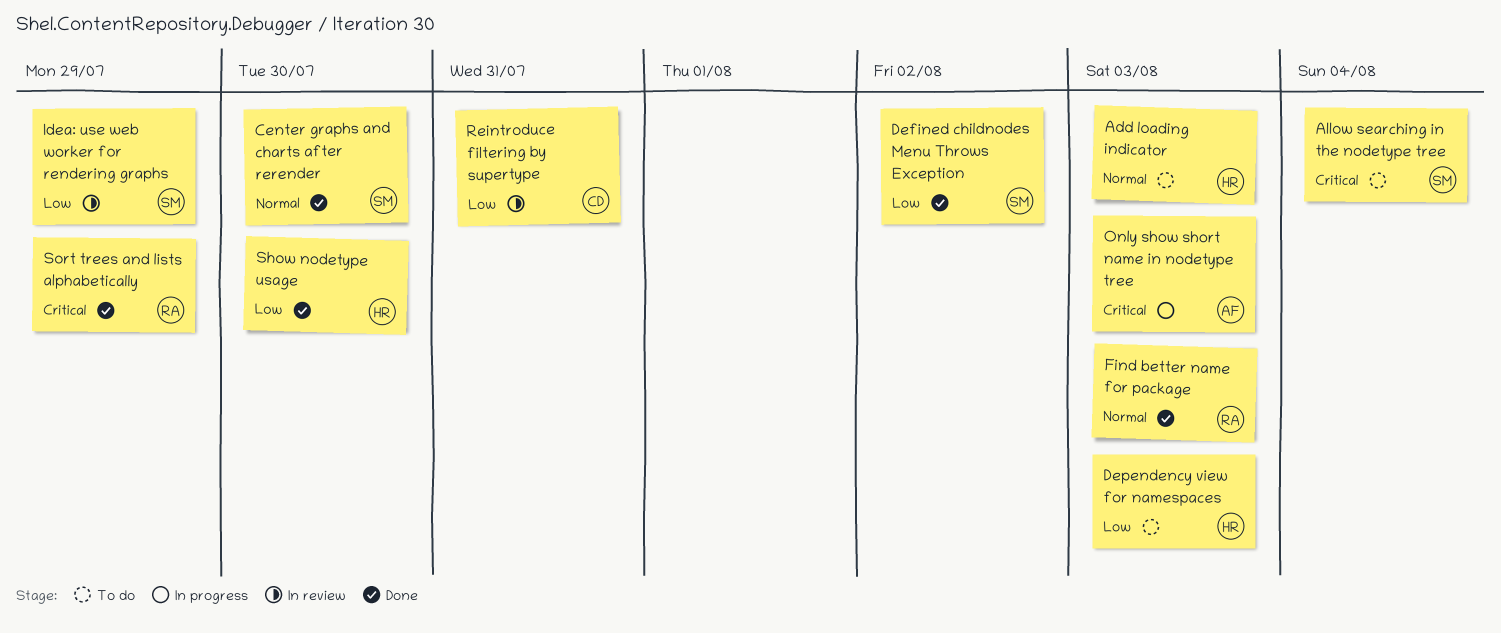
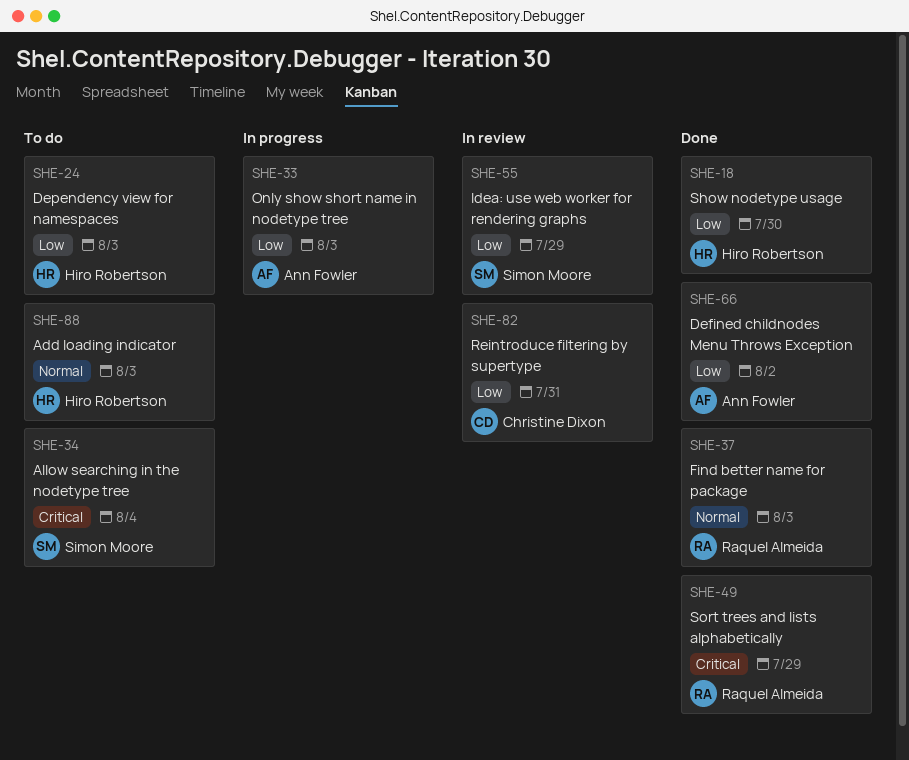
Center graphs and charts after rerender: present -> none
Defined childnodes Menu Throws Exception, owner: Simon Moore -> Ann Fowler
Only show short name in nodetype tree, priority: Critical -> Low

